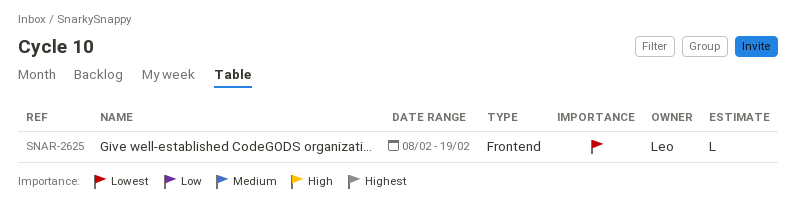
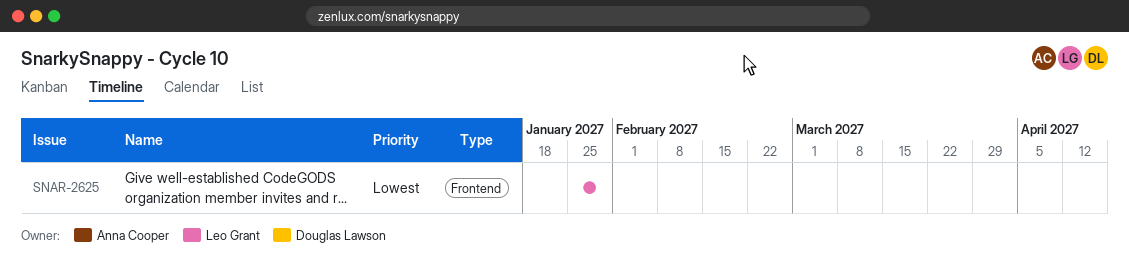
SNAR-2625, start: Feb 8 -> Jan 25
SNAR-2625, due: Feb 19 -> Jan 29

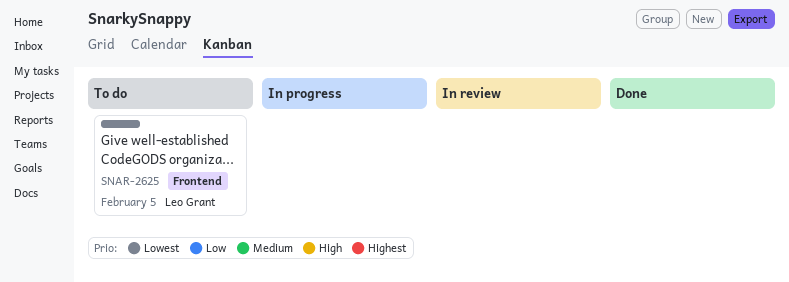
SNAR-2625, due: Jan 29 -> Feb 5

